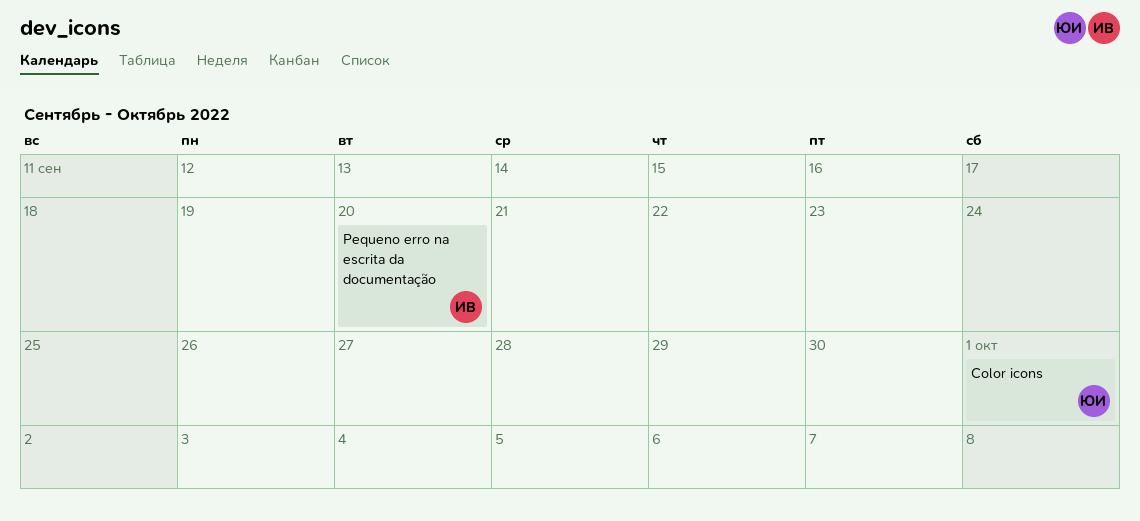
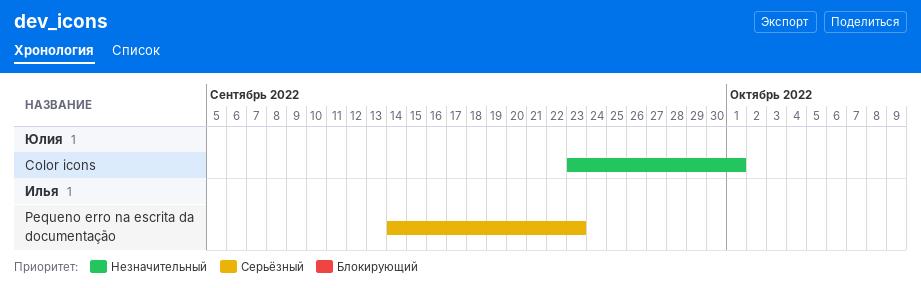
Pequeno erro na escrita da documentação, due: Sep 20 -> Sep 23

